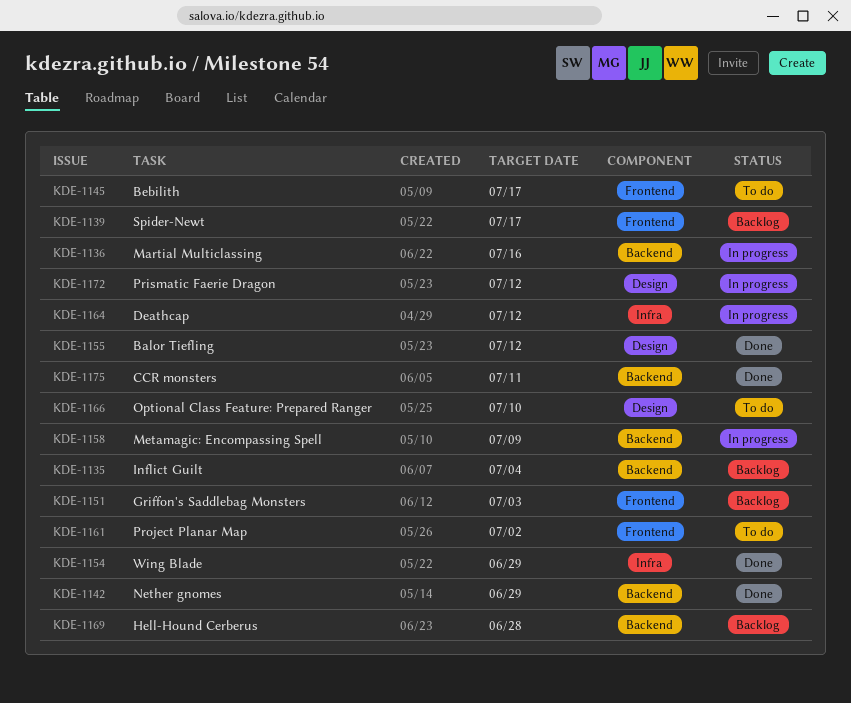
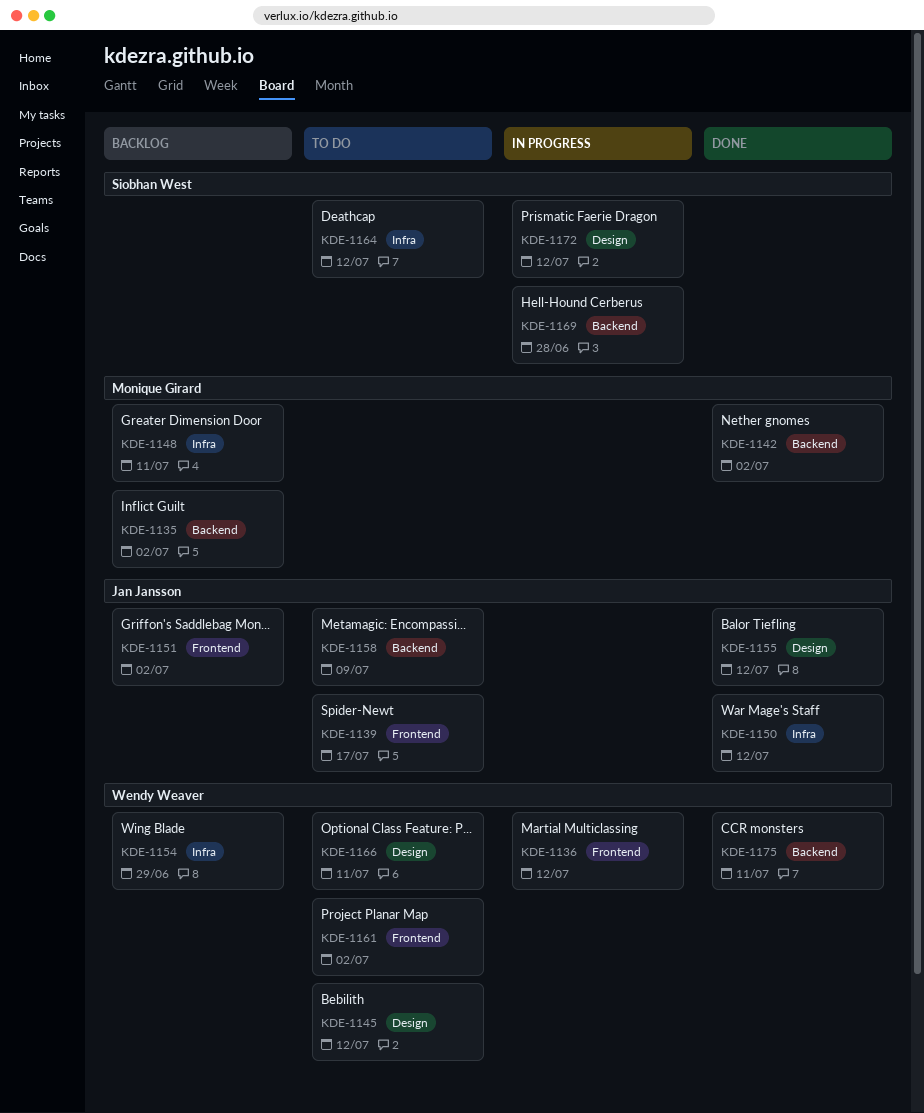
KDE-1135, due: Jul 4 -> Jul 2
KDE-1136, label: Backend -> Frontend
KDE-1136, due: Jul 16 -> Jul 12
KDE-1139, status: Backlog -> To do
KDE-1142, due: Jun 29 -> Jul 2
KDE-1145, label: Frontend -> Design
KDE-1145, due: Jul 17 -> Jul 12
KDE-1148: none -> present
KDE-1150: none -> present
KDE-1151, due: Jul 3 -> Jul 2
KDE-1154, status: Done -> Backlog
KDE-1158, status: In progress -> To do
KDE-1164, status: In progress -> To do
KDE-1166, due: Jul 10 -> Jul 11
KDE-1169, status: Backlog -> In progress

